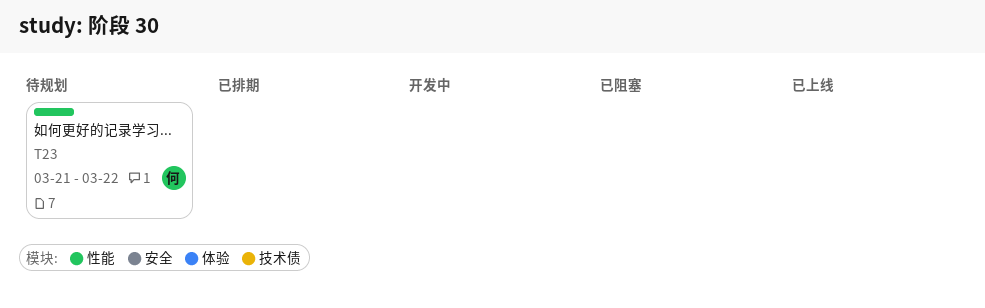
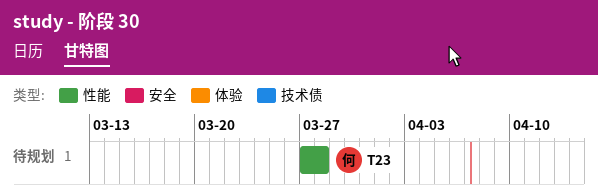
T23, start: Mar 21 -> Mar 27
T23, due: Mar 22 -> Mar 28

